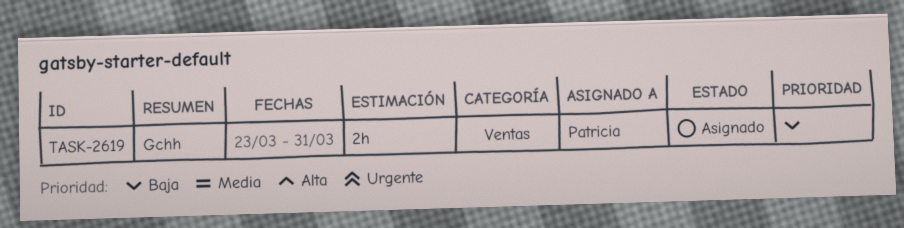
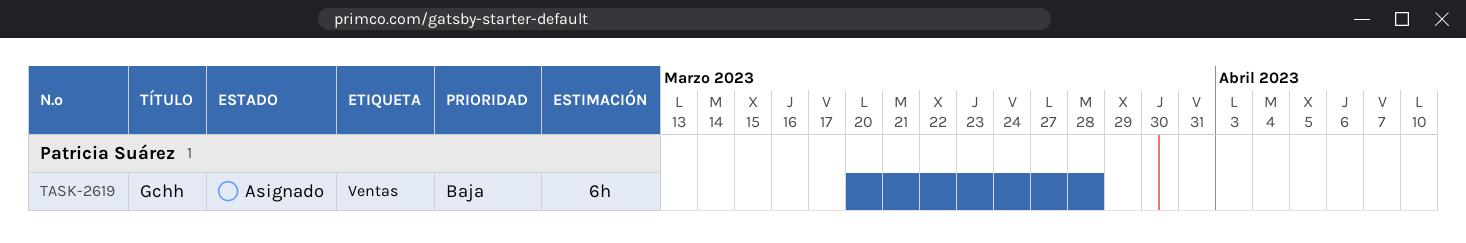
TASK-2619, estimate: 2h -> 6h
TASK-2619, start: Mar 23 -> Mar 20
TASK-2619, due: Mar 31 -> Mar 28

